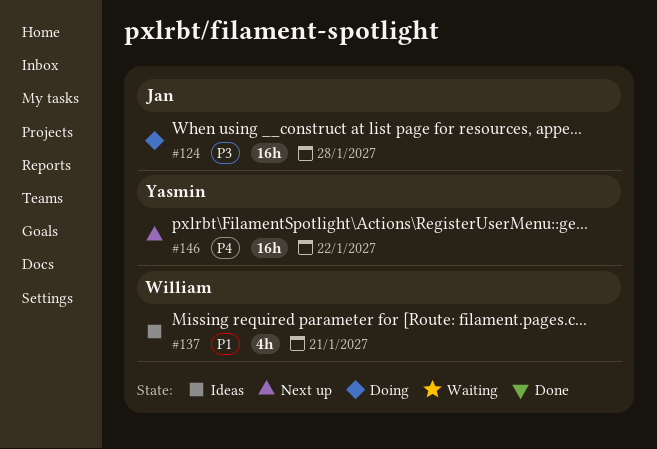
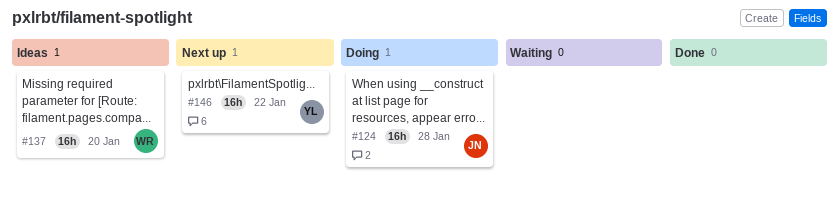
#137, estimate: 4h -> 16h
#137, due: Jan 21 -> Jan 20

